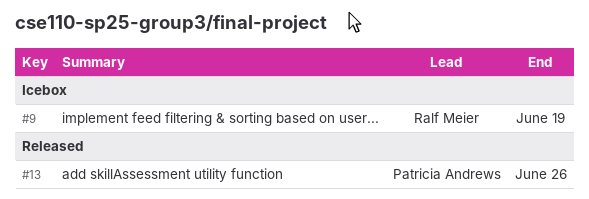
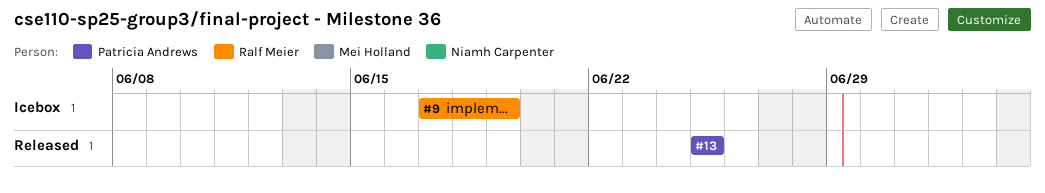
#13, due: Jun 26 -> Jun 25

